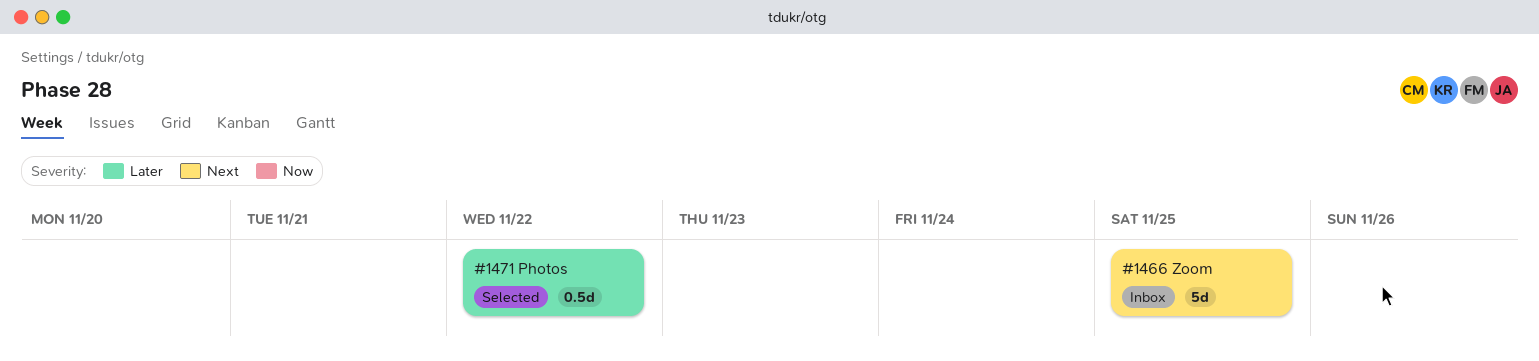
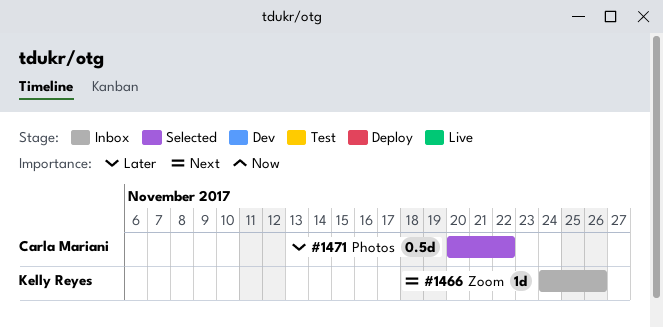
#1466, estimate: 5d -> 1d
#1466, due: Nov 25 -> Nov 26

